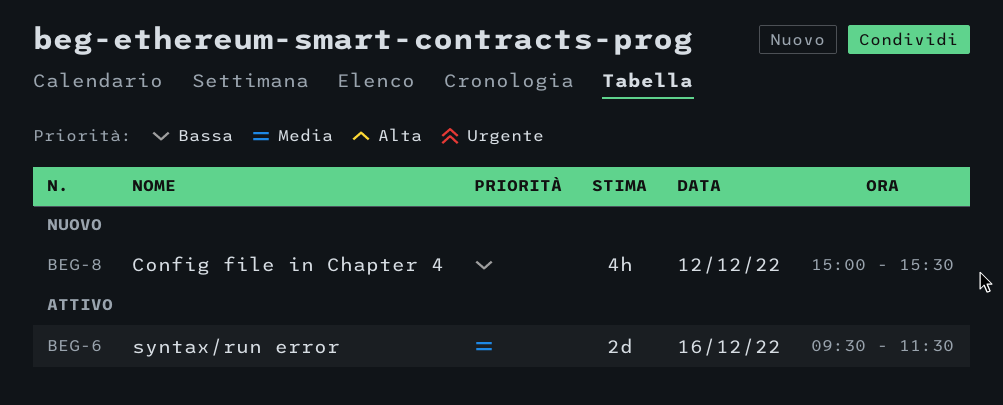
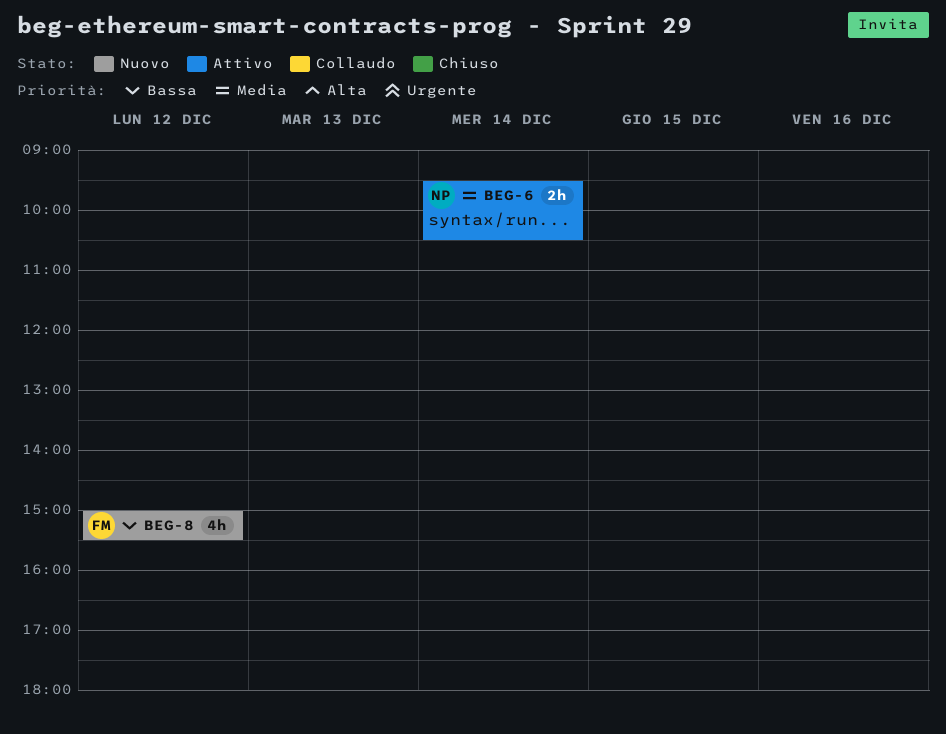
BEG-6, estimate: 2d -> 2h
BEG-6, day: Dec 16 -> Dec 14
BEG-6, ends: 11:30 -> 10:30

